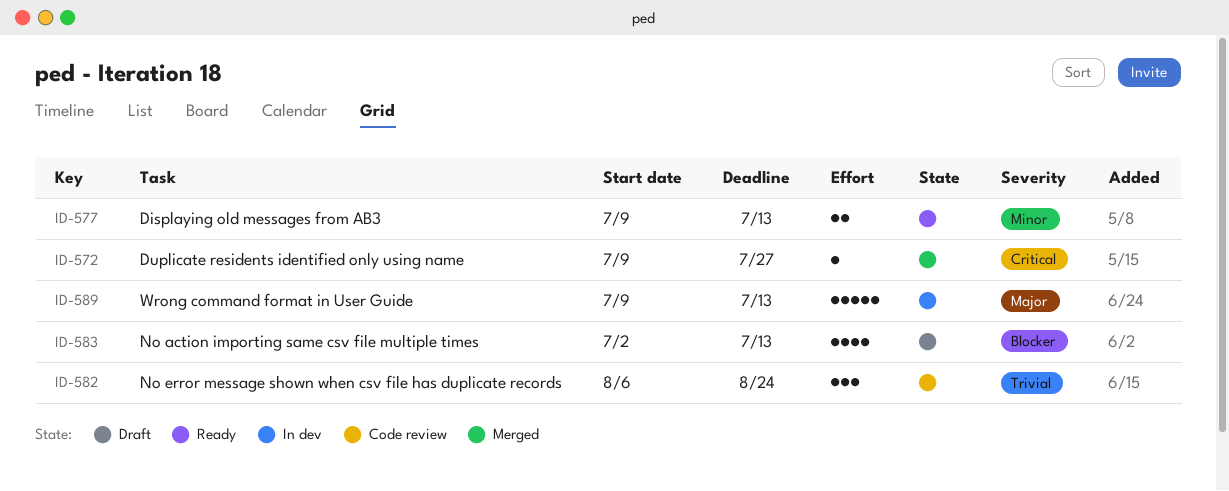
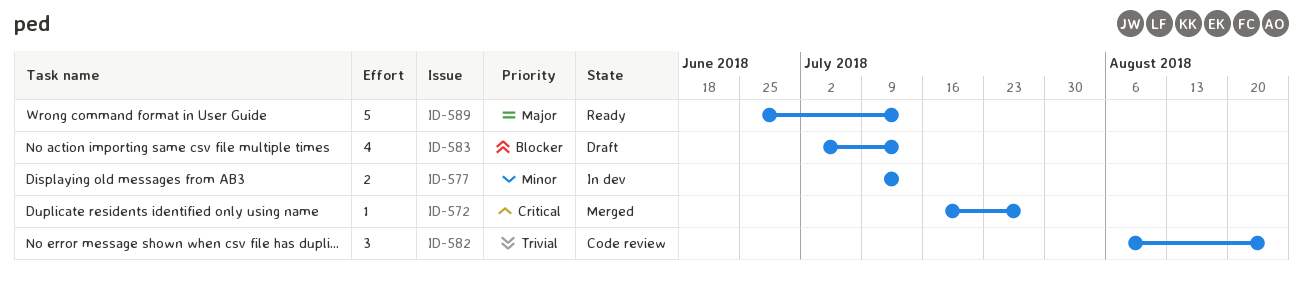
ID-572, start: Jul 9 -> Jul 16
ID-577, status: Ready -> In dev
ID-589, status: In dev -> Ready
ID-589, start: Jul 9 -> Jun 25

